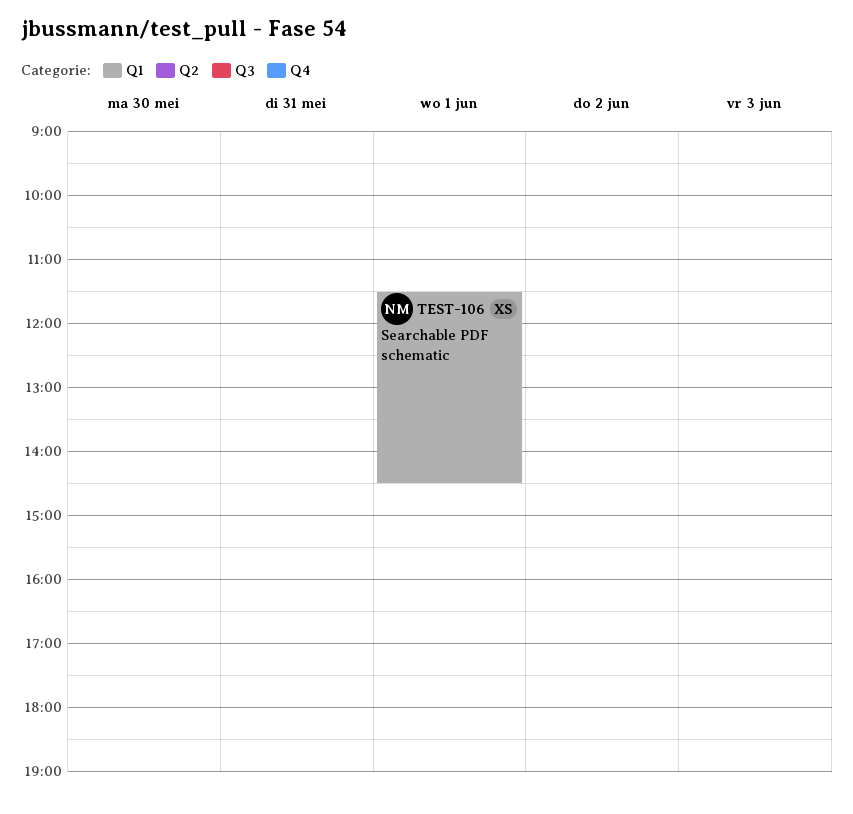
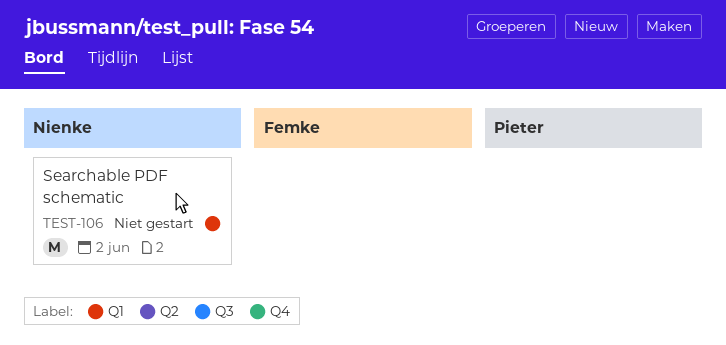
TEST-106, estimate: XS -> M
TEST-106, day: Jun 1 -> Jun 2

